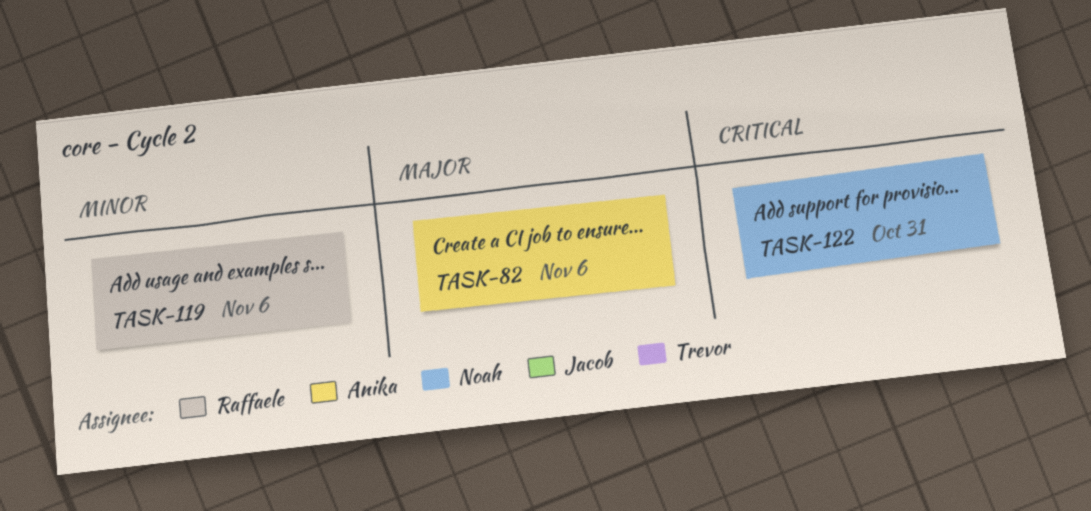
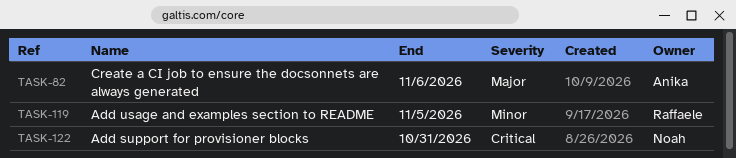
TASK-119, due: Nov 6 -> Nov 5

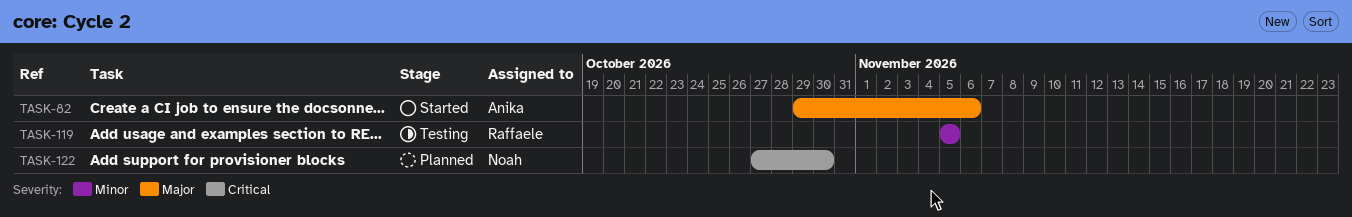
TASK-122, due: Oct 31 -> Oct 30

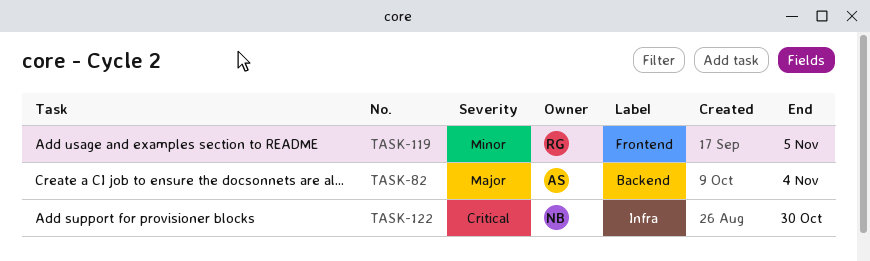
TASK-82, due: Nov 6 -> Nov 4

